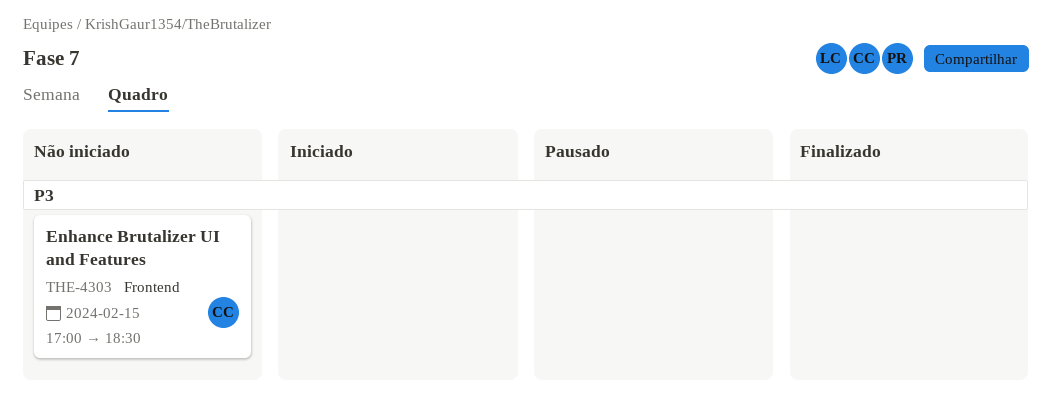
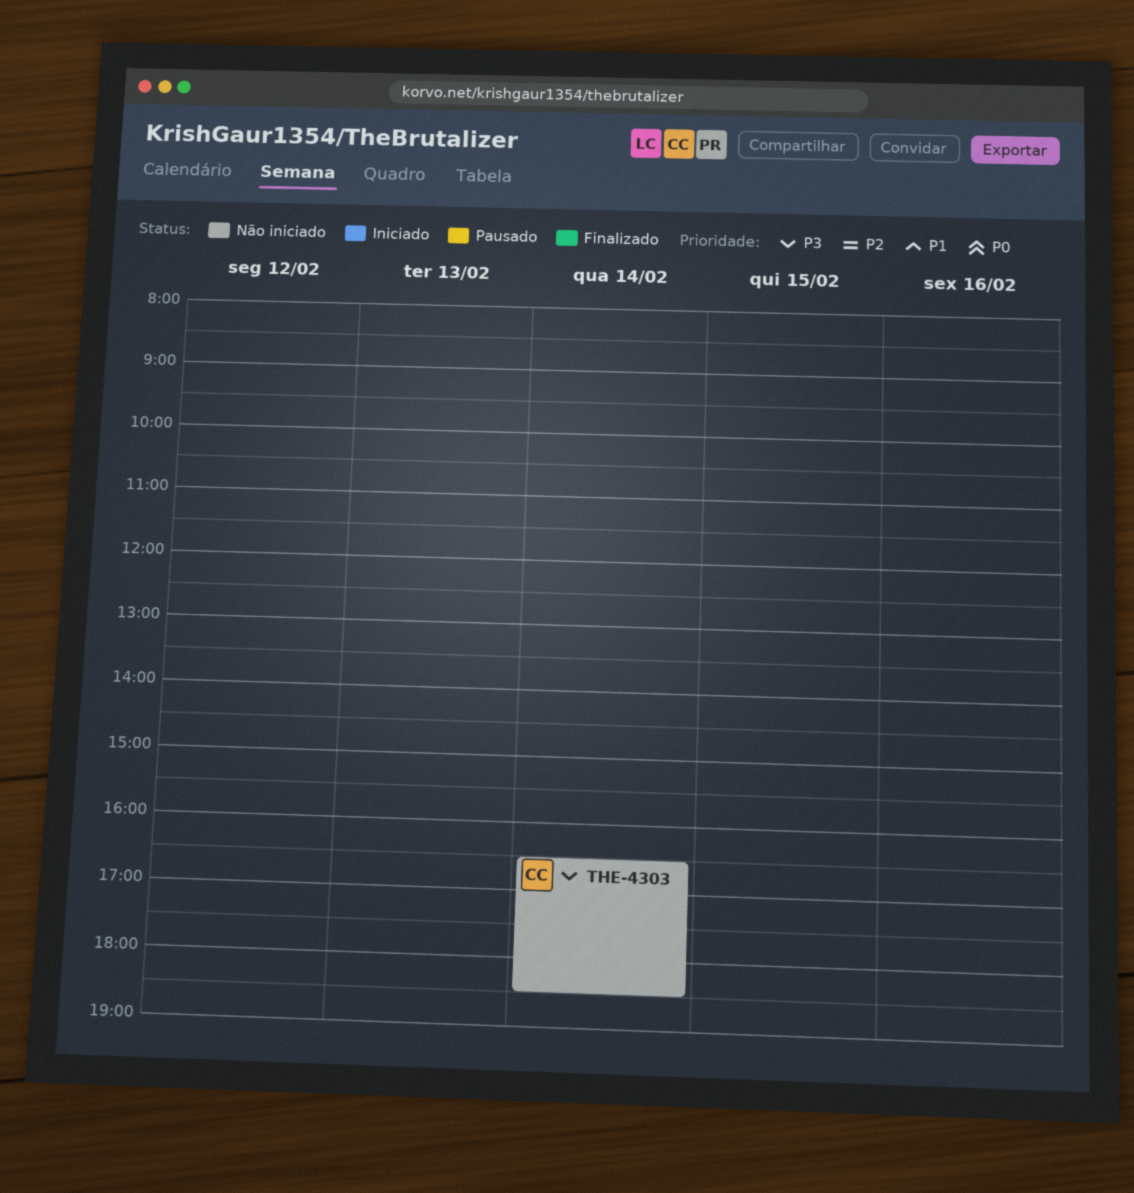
THE-4303, day: Feb 15 -> Feb 14
THE-4303, begins: 17:00 -> 16:30

